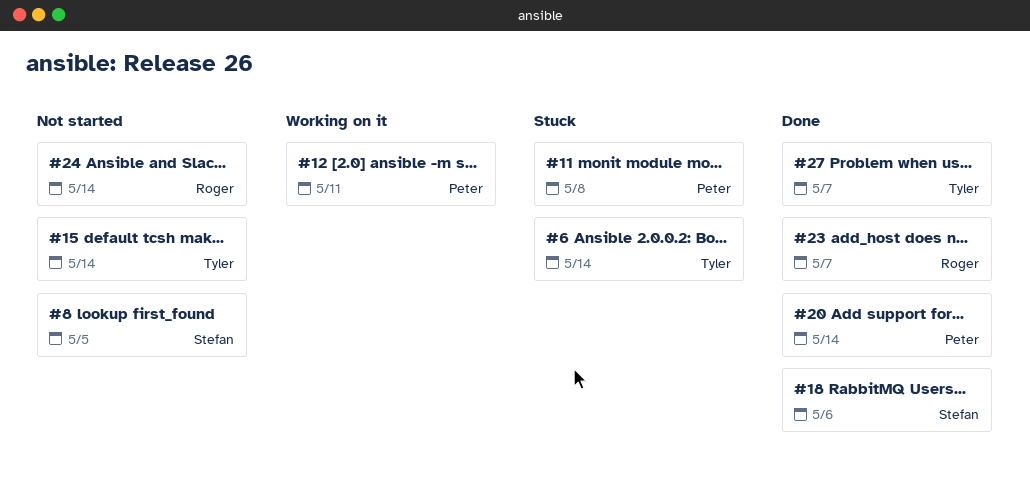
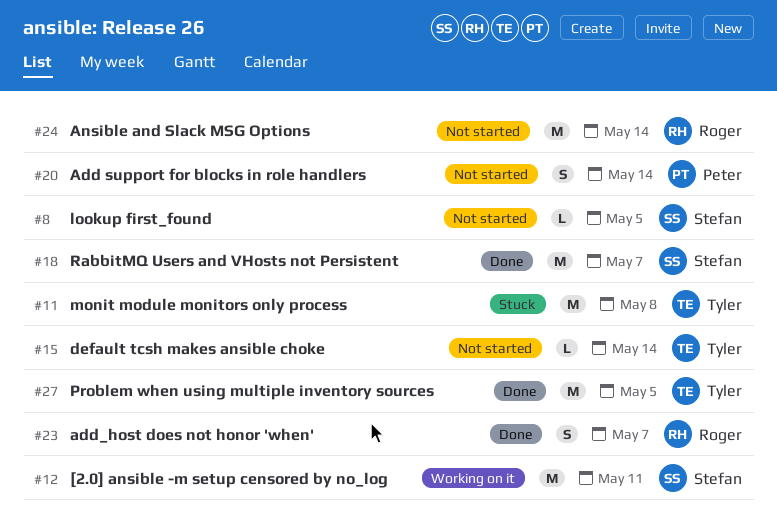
#6: present -> none
#11, owner: Peter -> Tyler
#12, owner: Peter -> Stefan
#18, due: May 6 -> May 7
#20, status: Done -> Not started
#27, due: May 7 -> May 5

